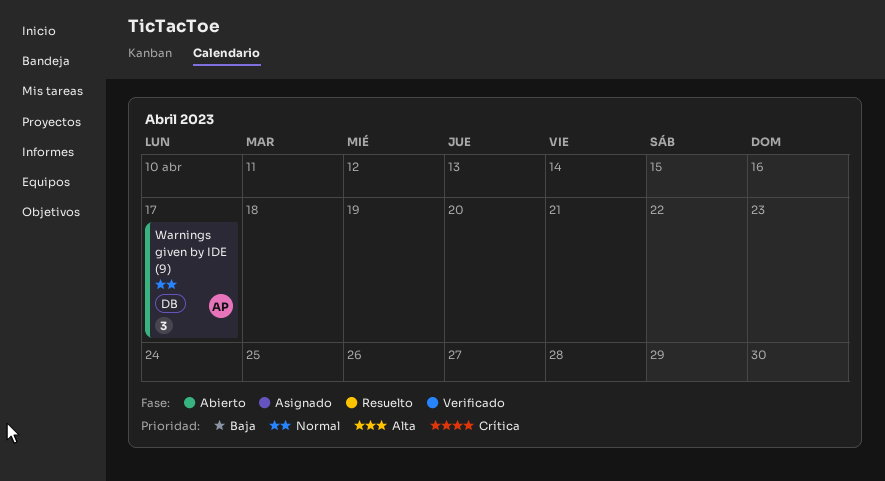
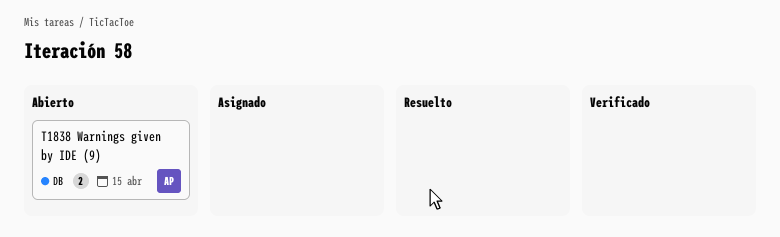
Warnings given by IDE (9), estimate: 3 -> 2
Warnings given by IDE (9), due: Apr 17 -> Apr 15

